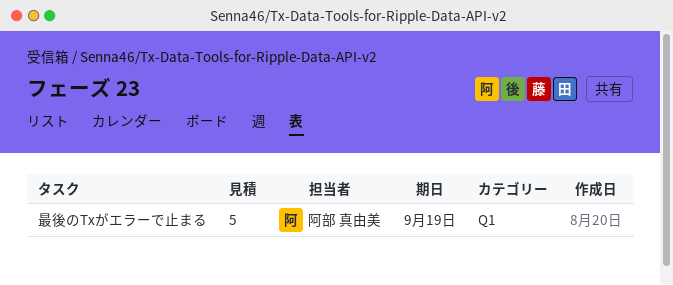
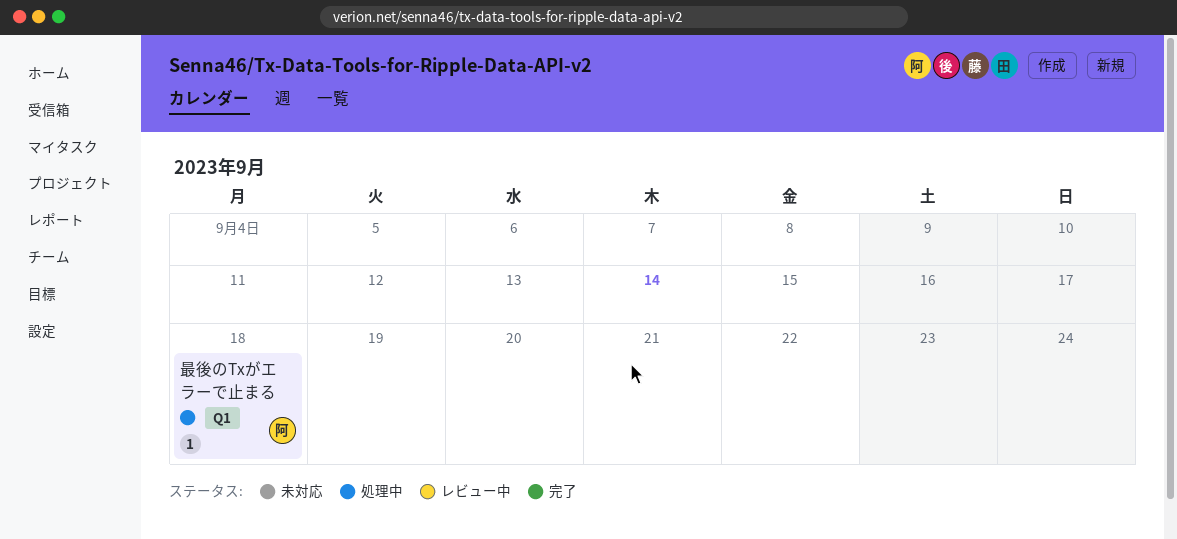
最後のTxがエラーで止まる, estimate: 5 -> 1
最後のTxがエラーで止まる, due: Sep 19 -> Sep 18

